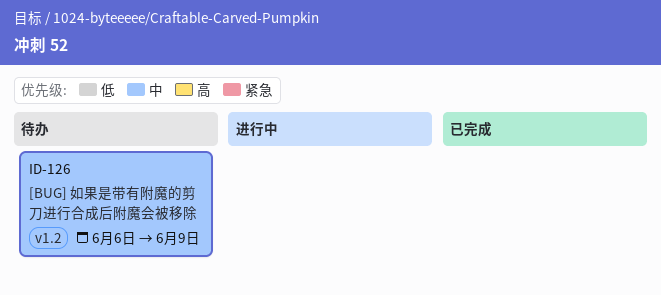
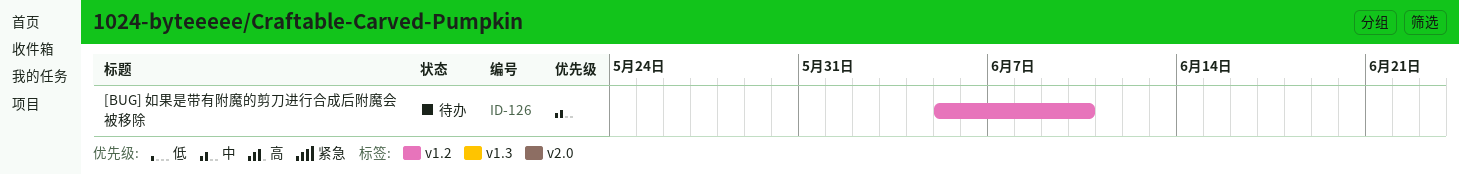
ID-126, start: Jun 6 -> Jun 5
ID-126, due: Jun 9 -> Jun 10

